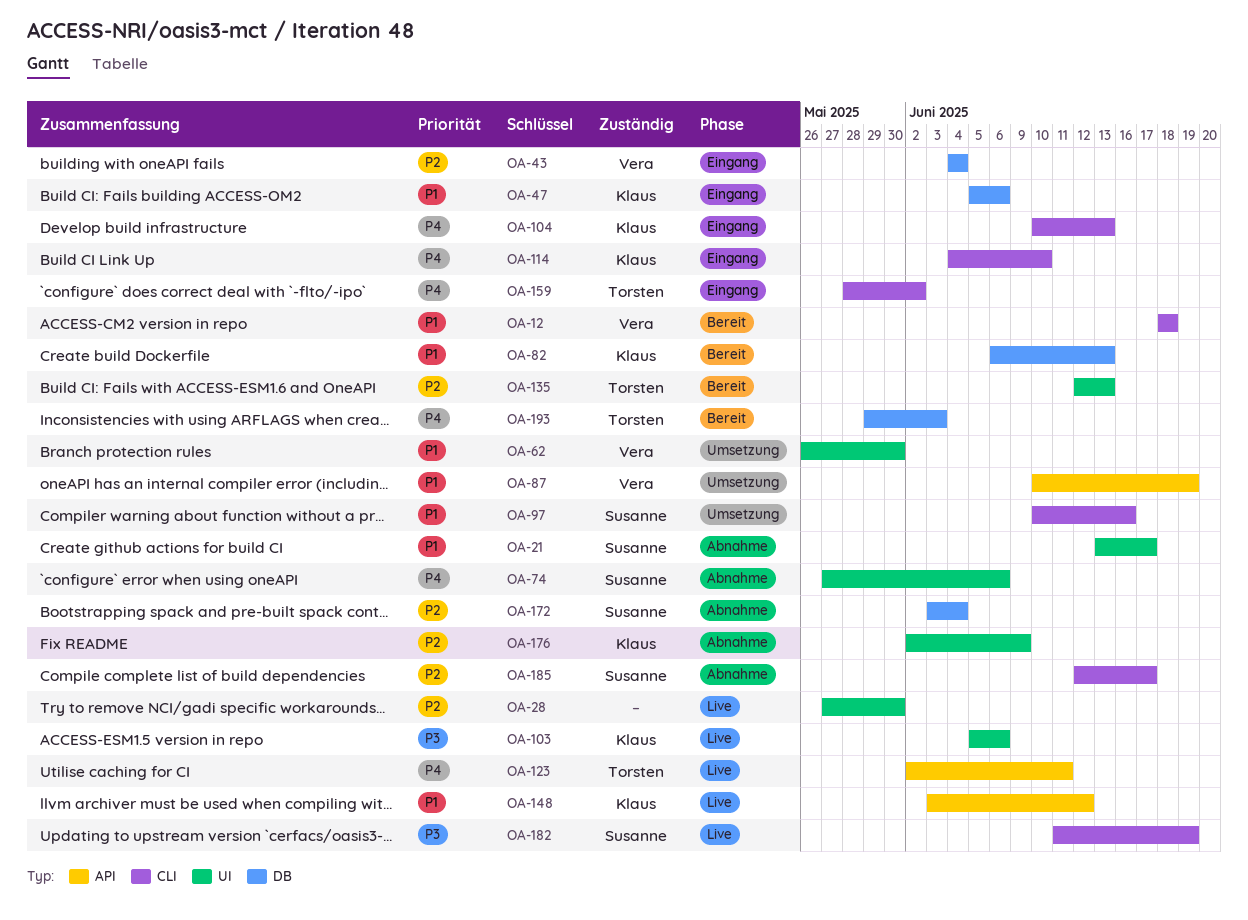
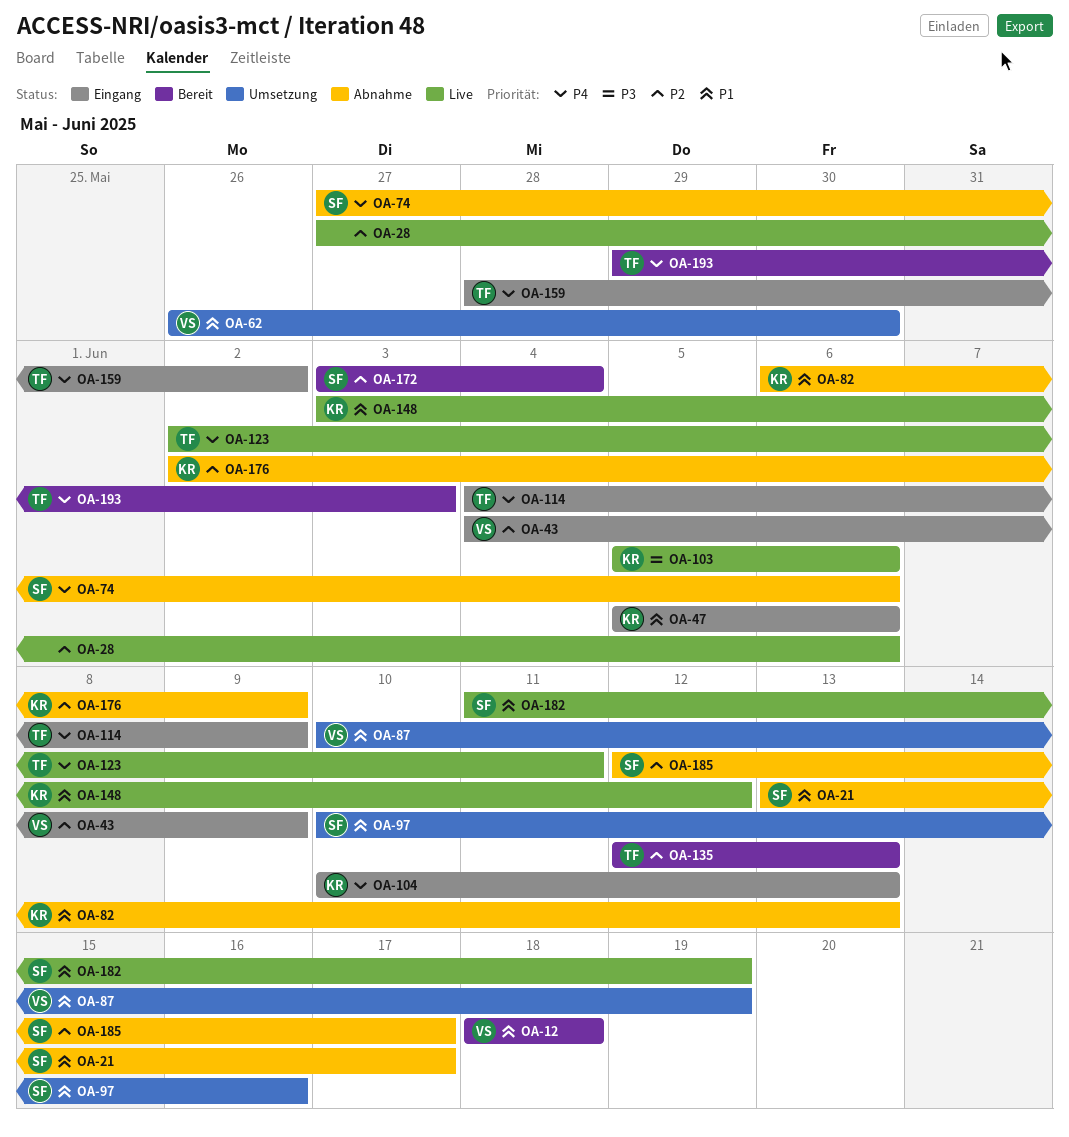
OA-28, due: May 30 -> Jun 6
OA-43, due: Jun 4 -> Jun 9
OA-82, status: Bereit -> Abnahme
OA-114, owner: Klaus -> Torsten
OA-114, due: Jun 10 -> Jun 9
OA-172, status: Abnahme -> Bereit
OA-182, priority: P3 -> P1

